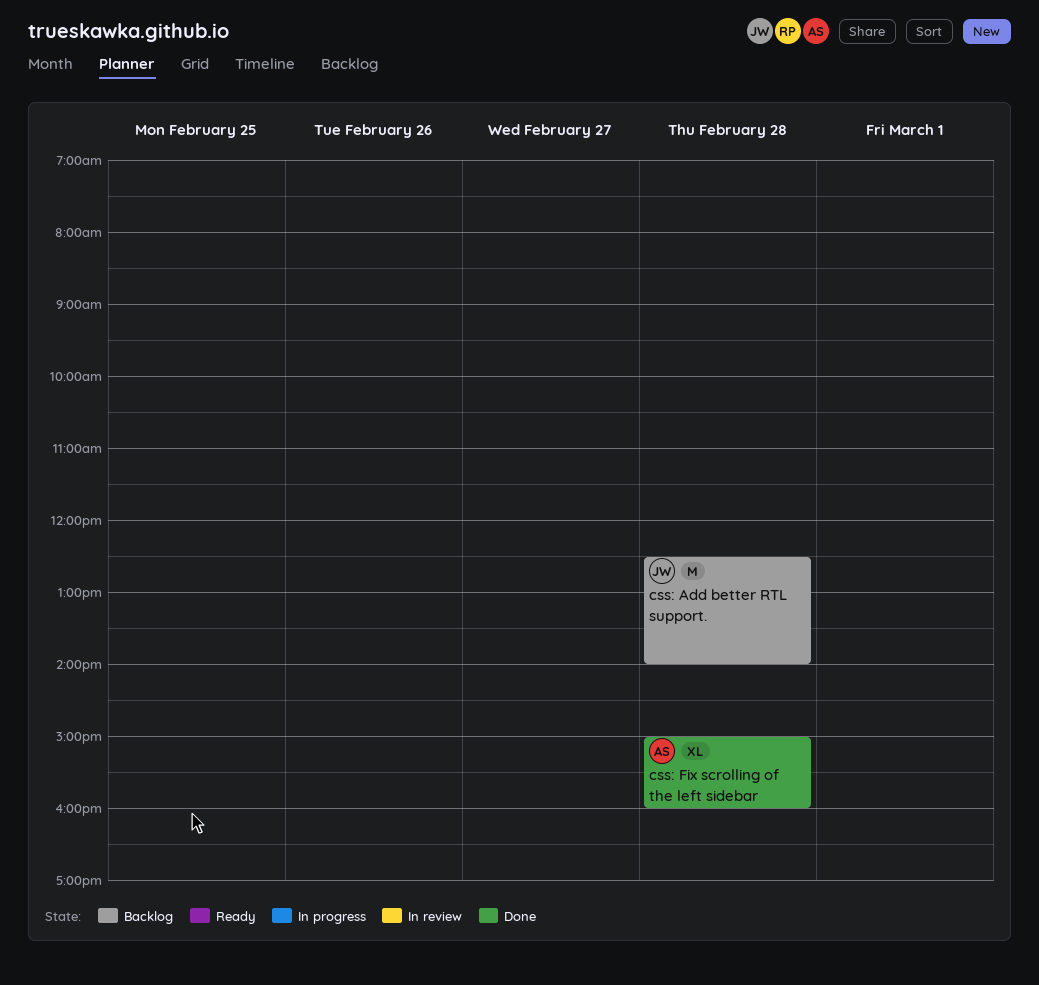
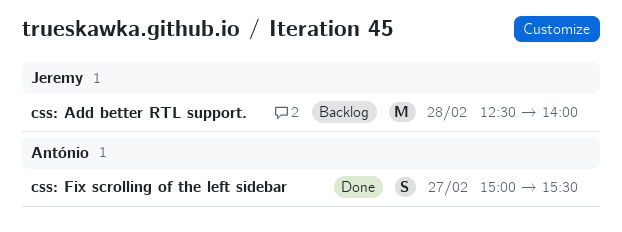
css: Fix scrolling of the left sidebar, estimate: XL -> S
css: Fix scrolling of the left sidebar, day: Feb 28 -> Feb 27
css: Fix scrolling of the left sidebar, ends: 16:00 -> 15:30

